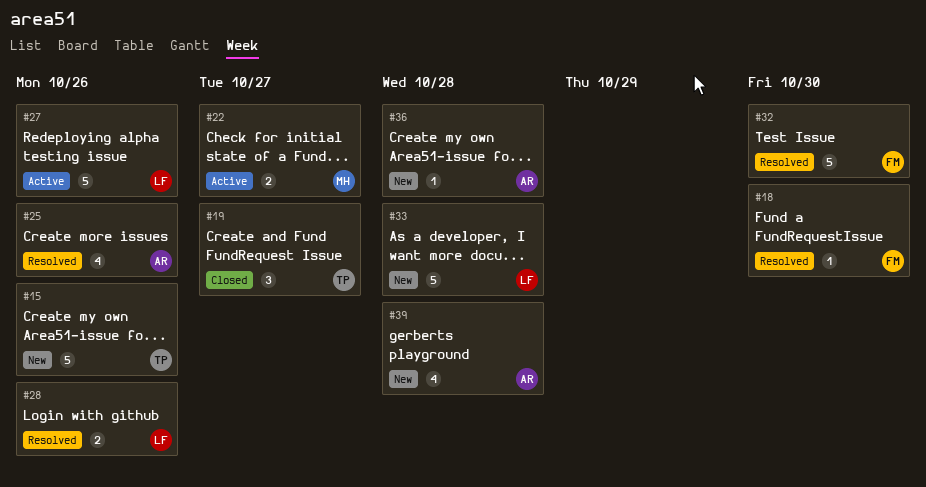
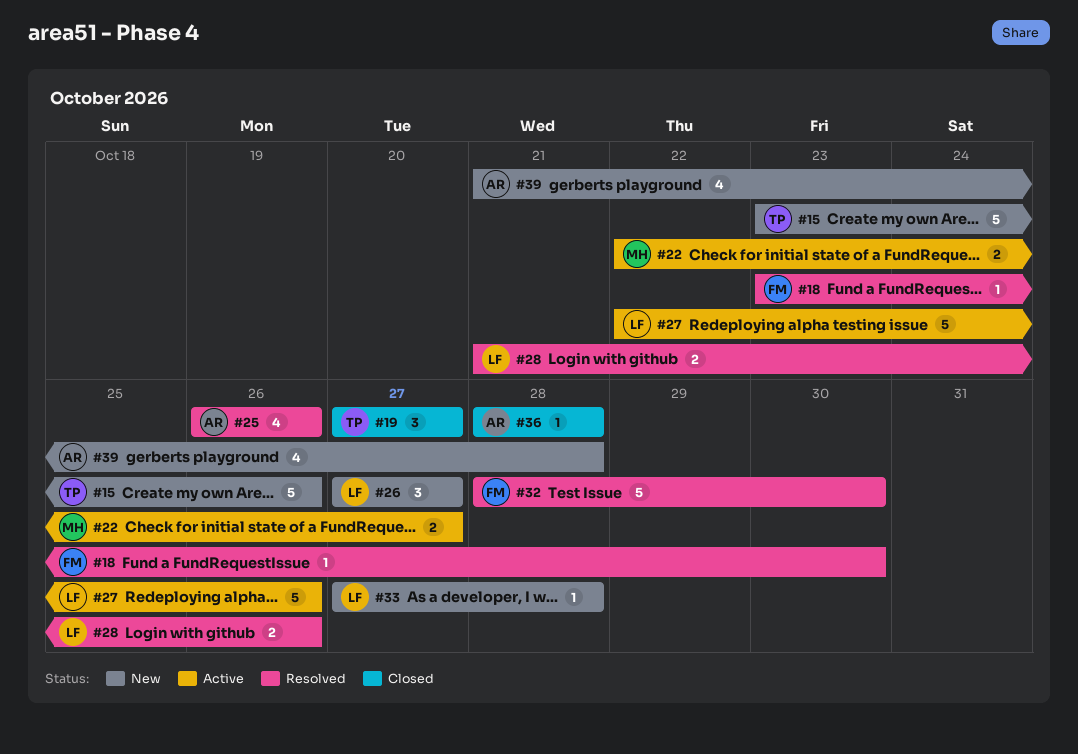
#26: none -> present
#33, estimate: 5 -> 1
#36, status: New -> Closed

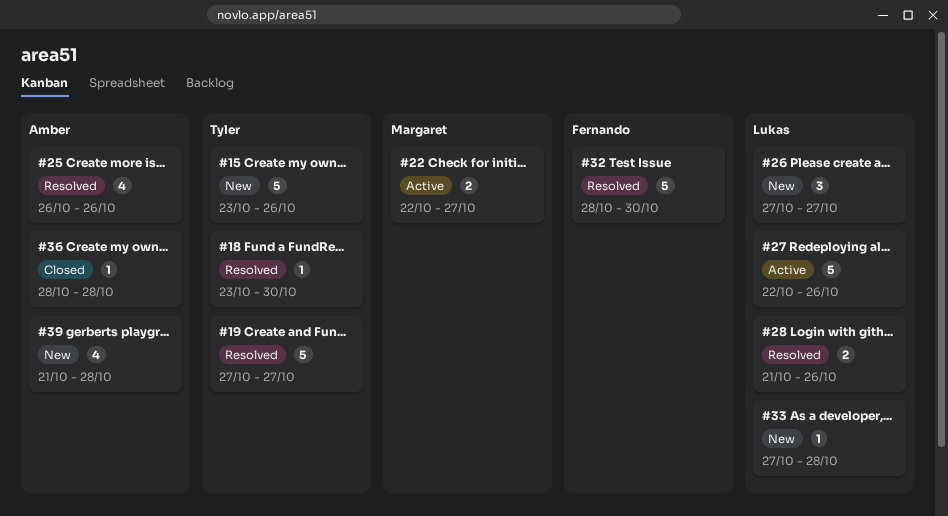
#18, owner: Fernando -> Tyler
#19, status: Closed -> Resolved
#19, estimate: 3 -> 5

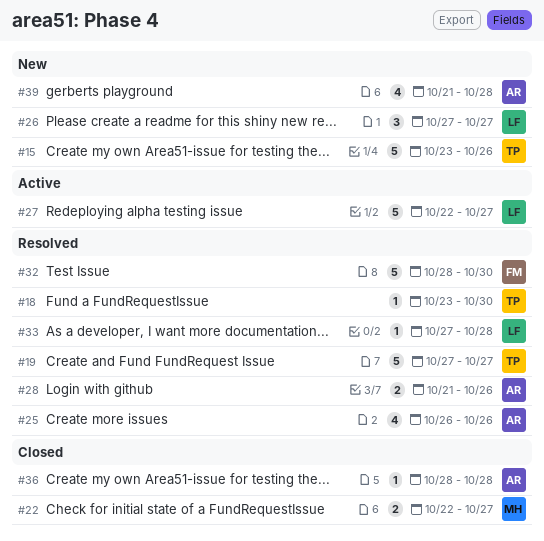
#22, status: Active -> Closed
#27, due: Oct 26 -> Oct 27
#28, owner: Lukas -> Amber
#33, status: New -> Resolved

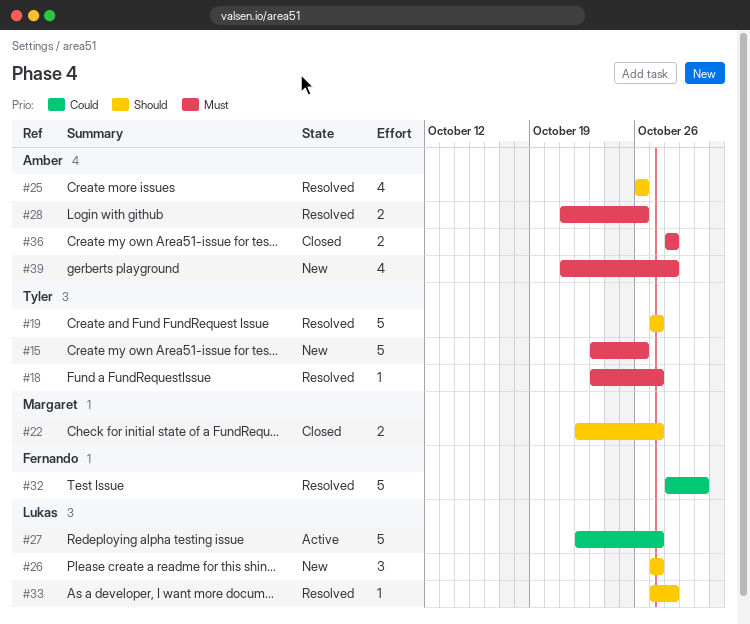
#18, due: Oct 30 -> Oct 27
#36, estimate: 1 -> 2

